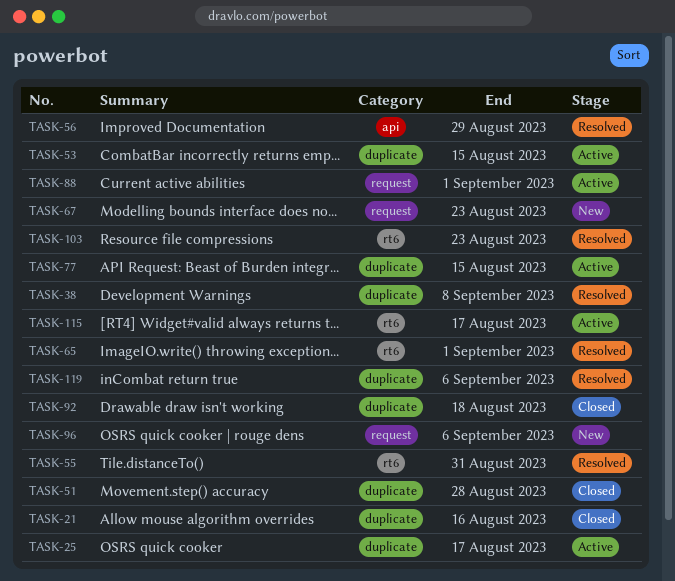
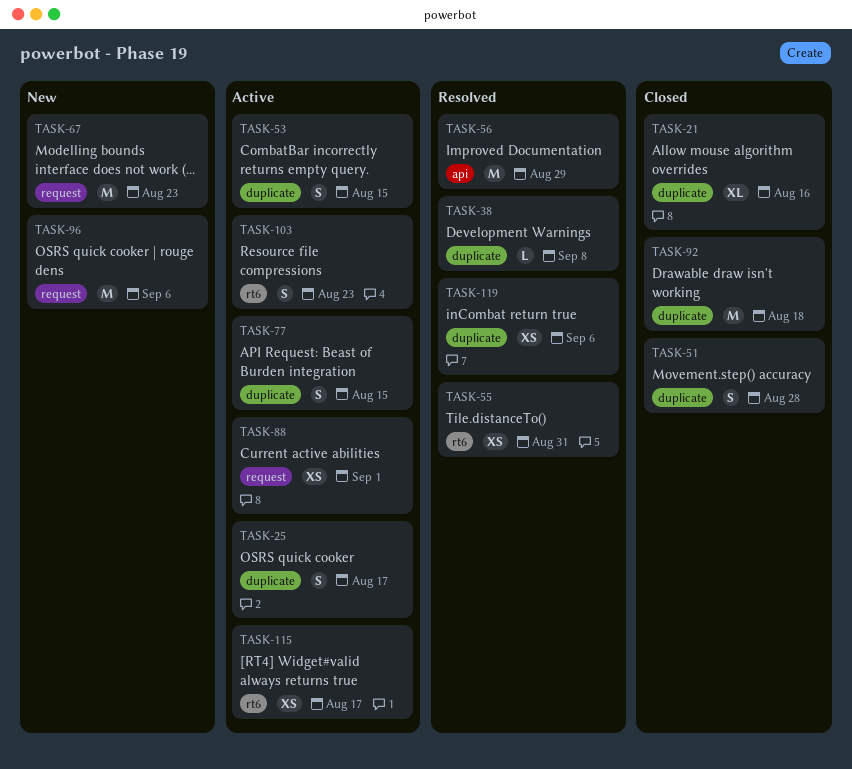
TASK-65: present -> none
TASK-103, status: Resolved -> Active

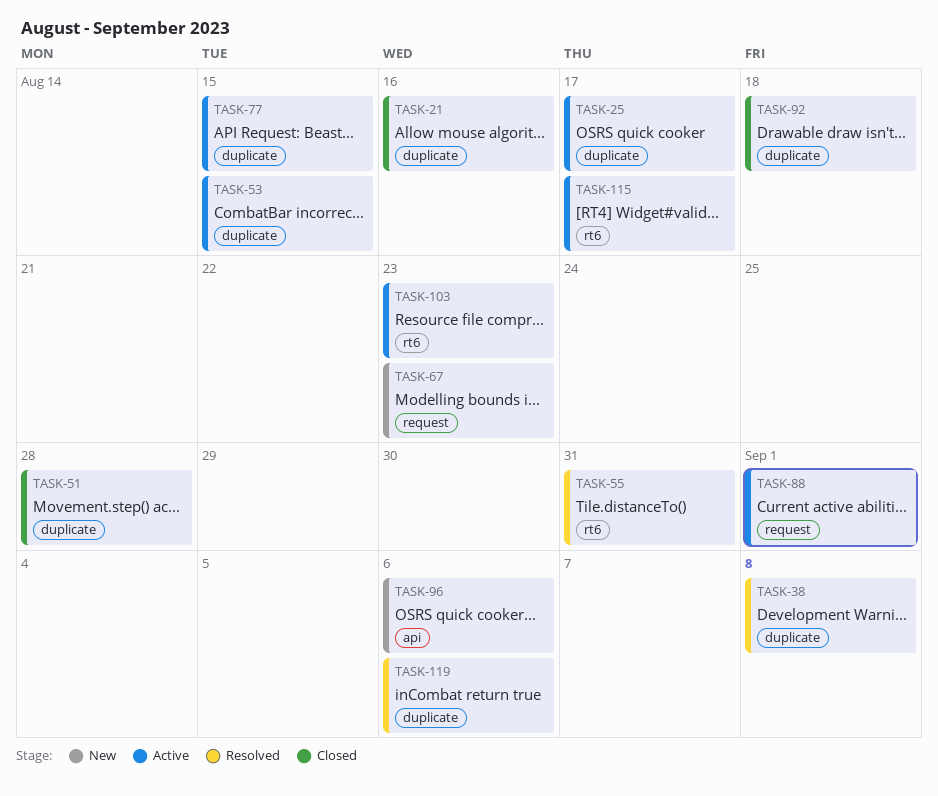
TASK-56: present -> none
TASK-96, label: request -> api

